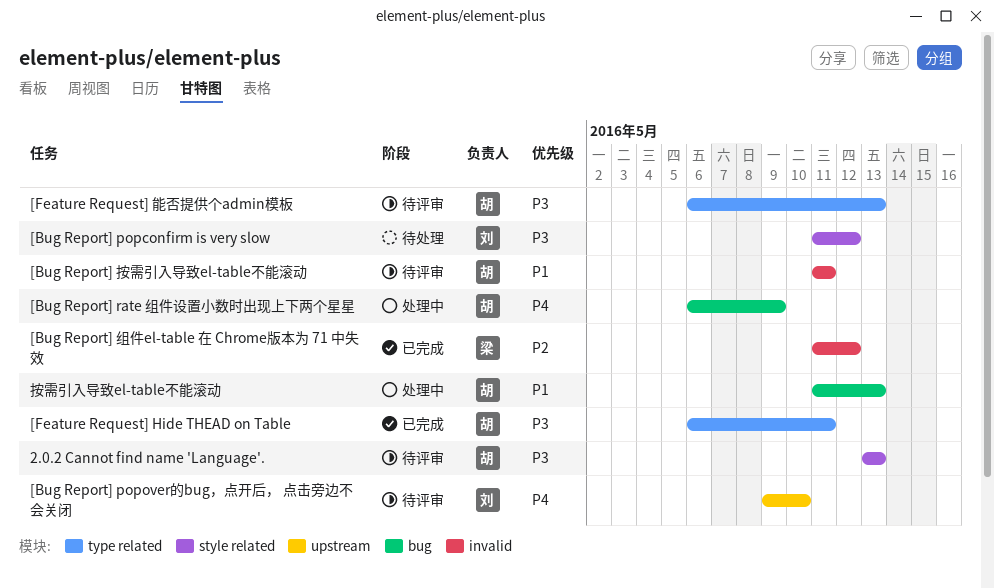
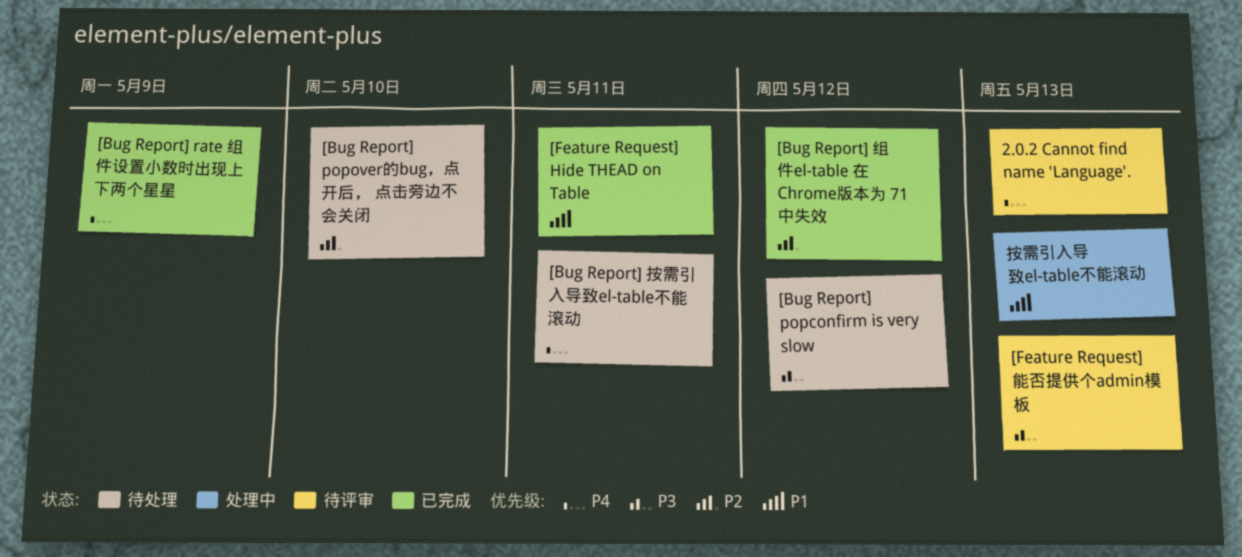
2.0.2 Cannot find name 'Language'., priority: P3 -> P4
[Bug Report] popover的bug，点开后， 点击旁边不会关闭, status: 待评审 -> 待处理
[Bug Report] popover的bug，点开后， 点击旁边不会关闭, priority: P4 -> P2
[Bug Report] rate 组件设置小数时出现上下两个星星, status: 处理中 -> 已完成
[Bug Report] 按需引入导致el-table不能滚动, status: 待评审 -> 待处理
[Bug Report] 按需引入导致el-table不能滚动, priority: P1 -> P4
[Feature Request] Hide THEAD on Table, priority: P3 -> P1

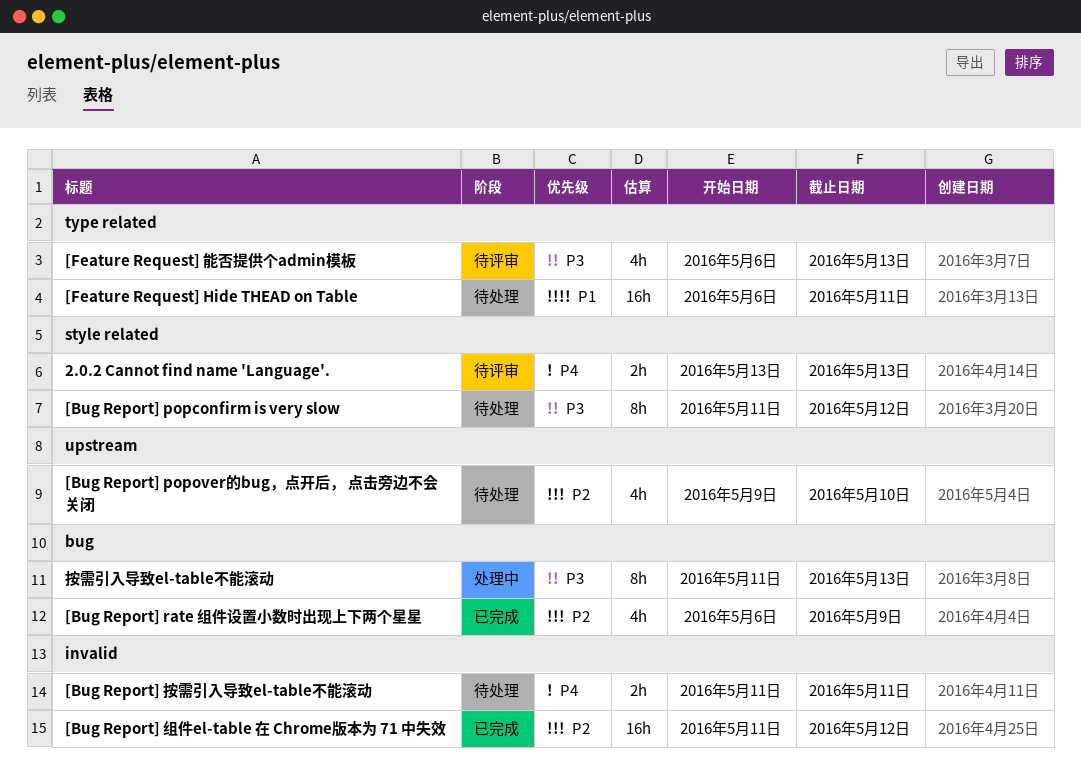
[Bug Report] rate 组件设置小数时出现上下两个星星, priority: P4 -> P2
[Feature Request] Hide THEAD on Table, status: 已完成 -> 待处理
按需引入导致el-table不能滚动, priority: P1 -> P3

